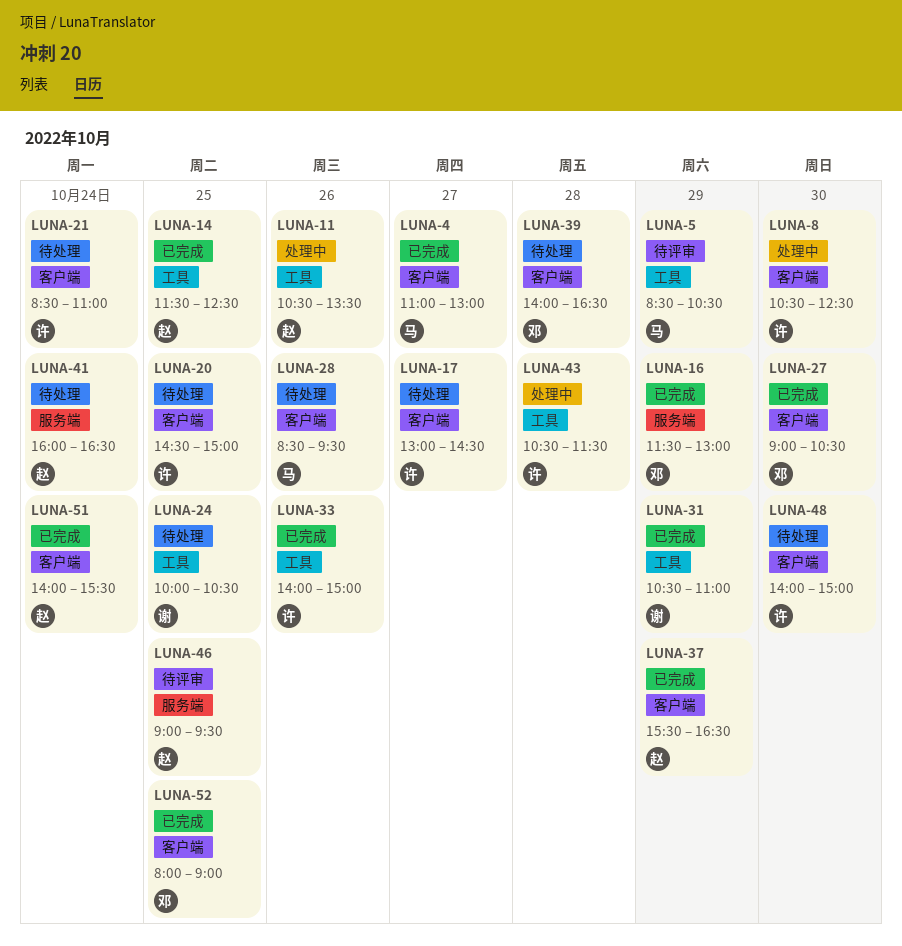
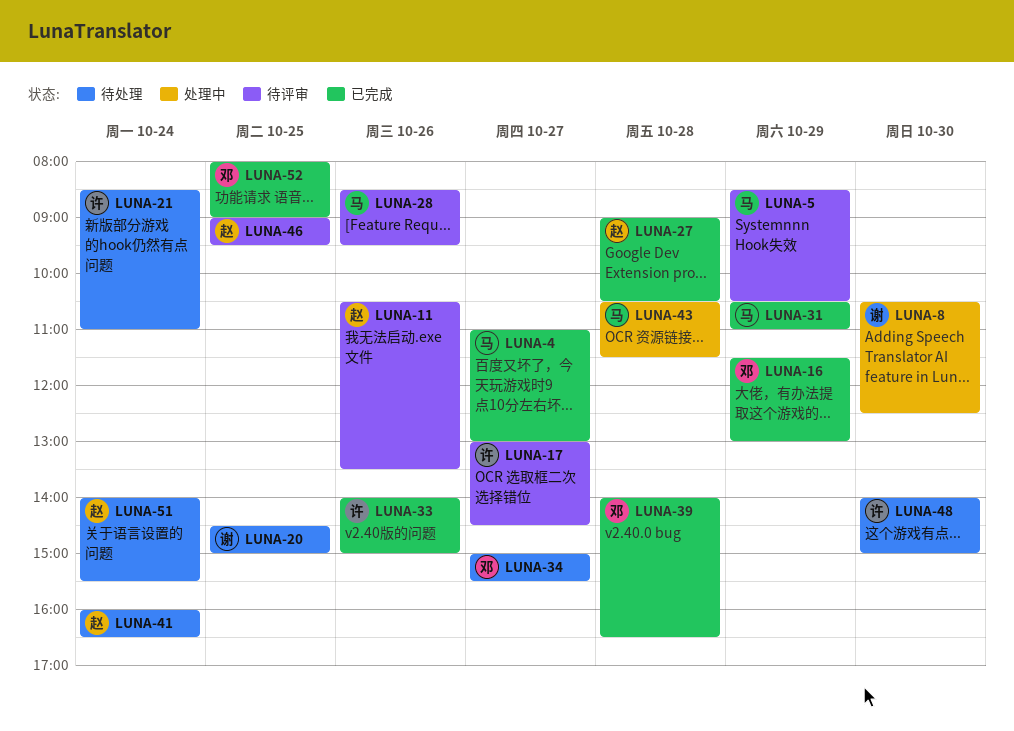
LUNA-8, owner: 许 -> 谢
LUNA-11, status: 处理中 -> 待评审
LUNA-14: present -> none
LUNA-17, status: 待处理 -> 待评审
LUNA-20, owner: 许 -> 谢
LUNA-24: present -> none
LUNA-27, owner: 邓 -> 赵
LUNA-27, day: Oct 30 -> Oct 28
LUNA-28, status: 待处理 -> 待评审
LUNA-31, owner: 谢 -> 马
LUNA-34: none -> present
LUNA-37: present -> none
LUNA-39, status: 待处理 -> 已完成
LUNA-43, owner: 许 -> 马
LUNA-51, status: 已完成 -> 待处理

